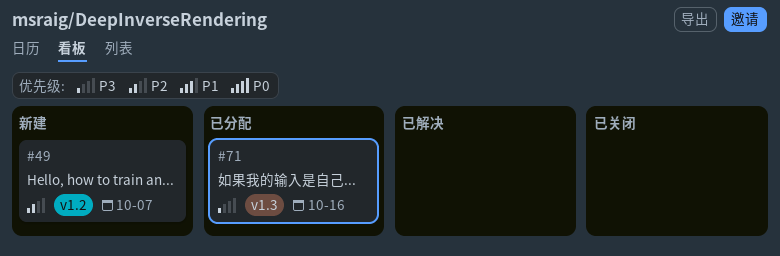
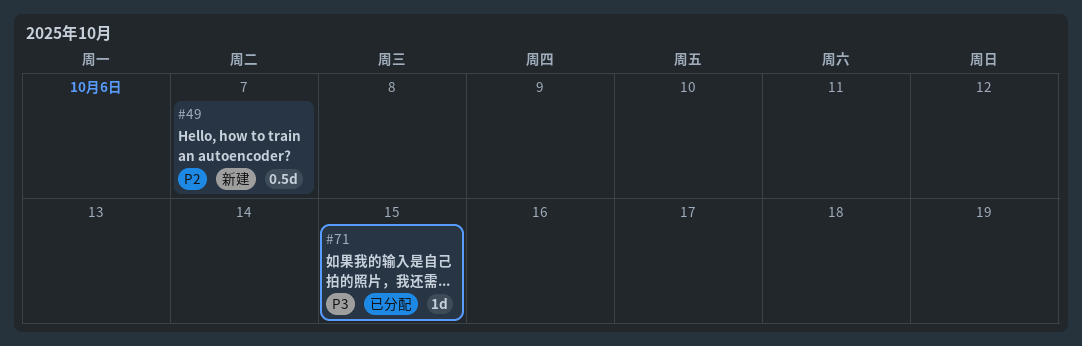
#71, due: Oct 16 -> Oct 15

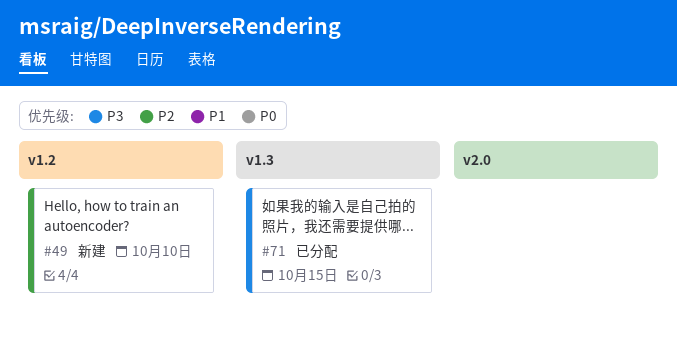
#49, due: Oct 7 -> Oct 10

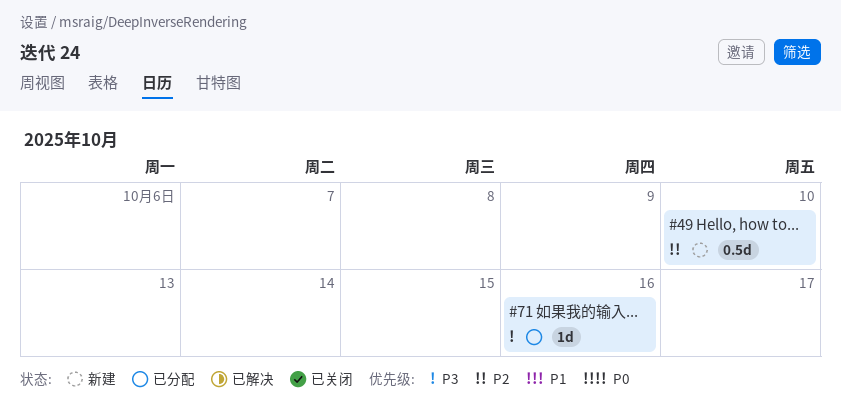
#71, due: Oct 15 -> Oct 16

